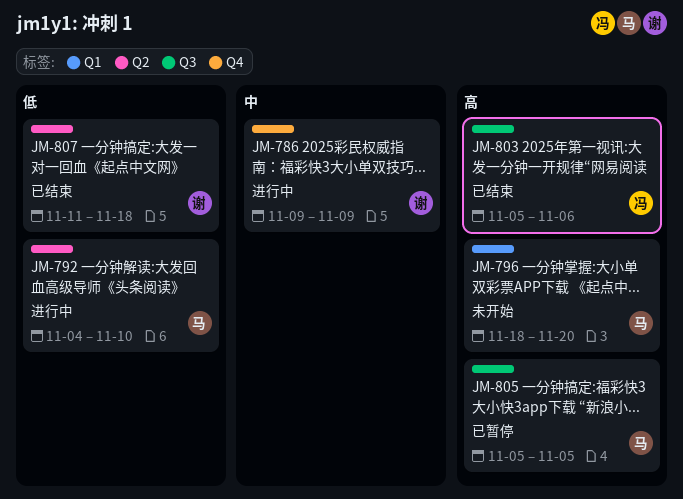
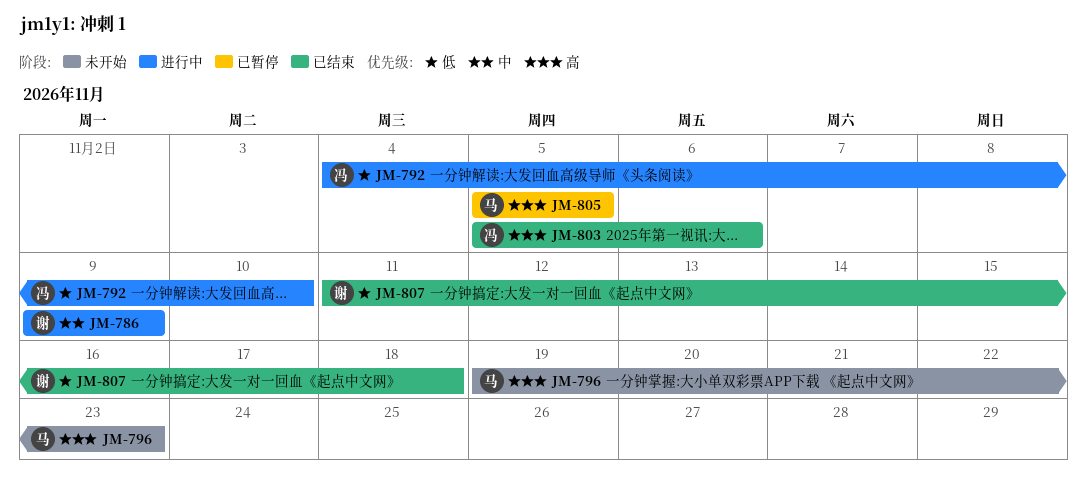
JM-792, owner: 马 -> 冯
JM-796, start: Nov 18 -> Nov 19
JM-796, due: Nov 20 -> Nov 23

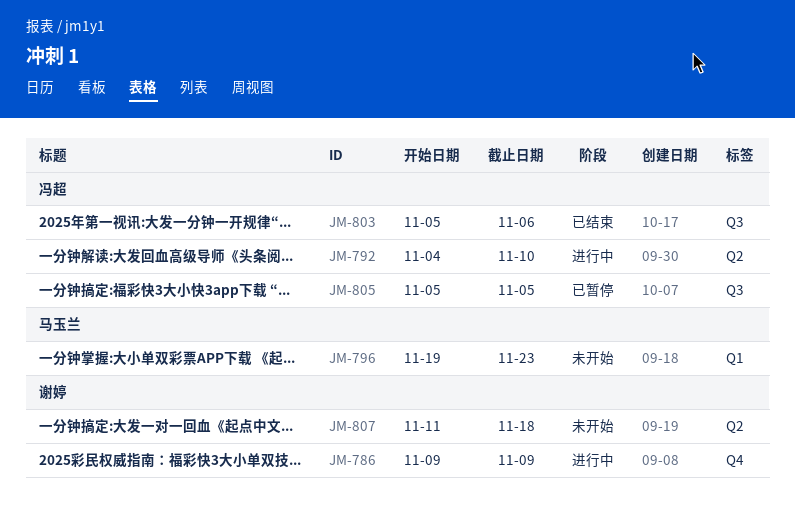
JM-805, owner: 马玉兰 -> 冯超
JM-807, status: 已结束 -> 未开始

